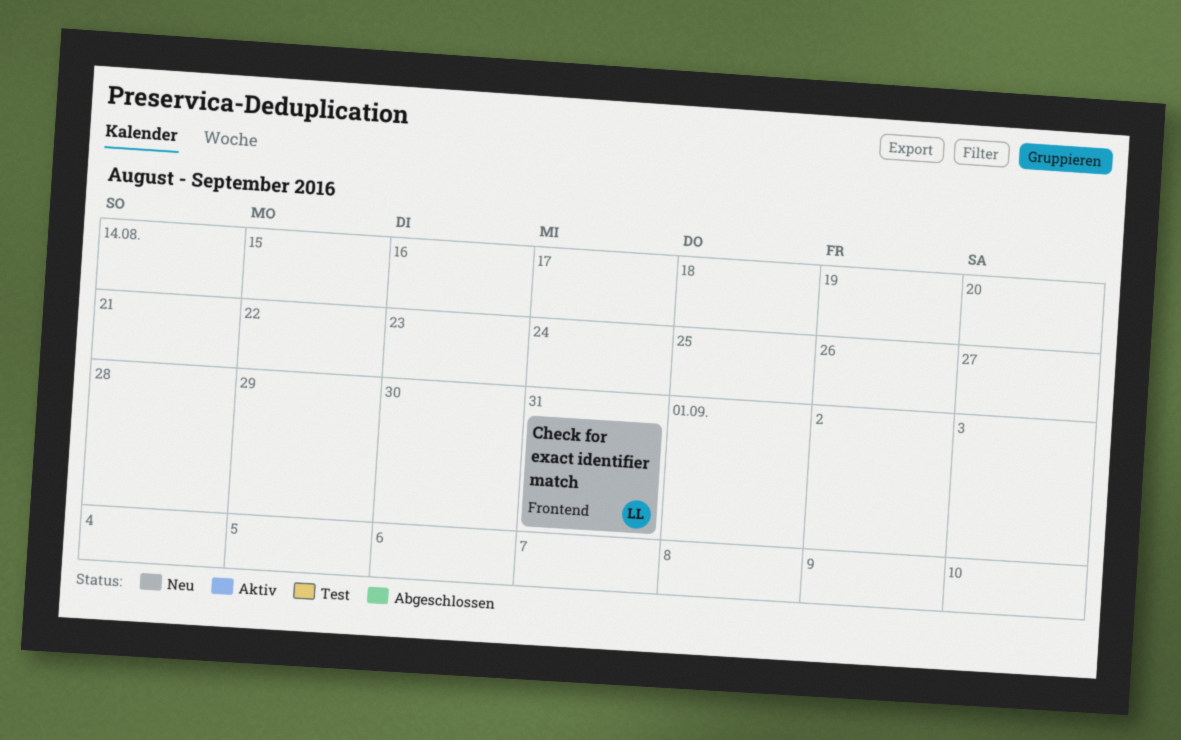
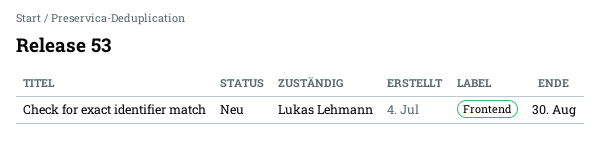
Check for exact identifier match, due: Aug 31 -> Aug 30

